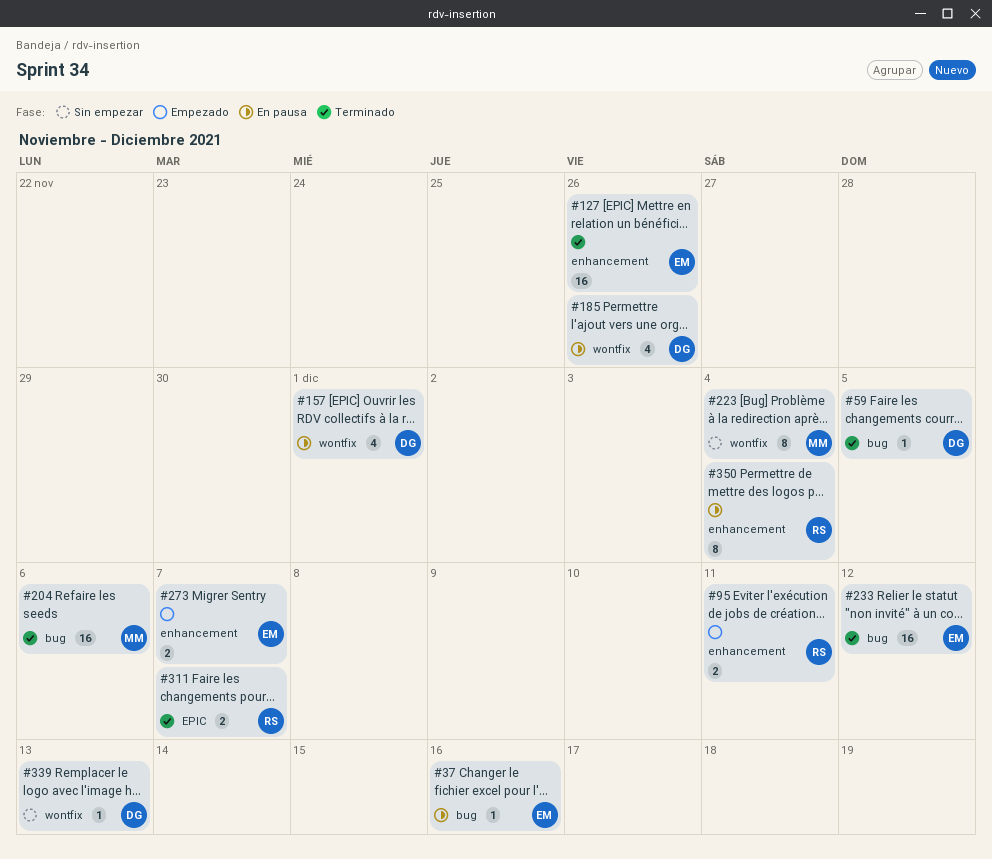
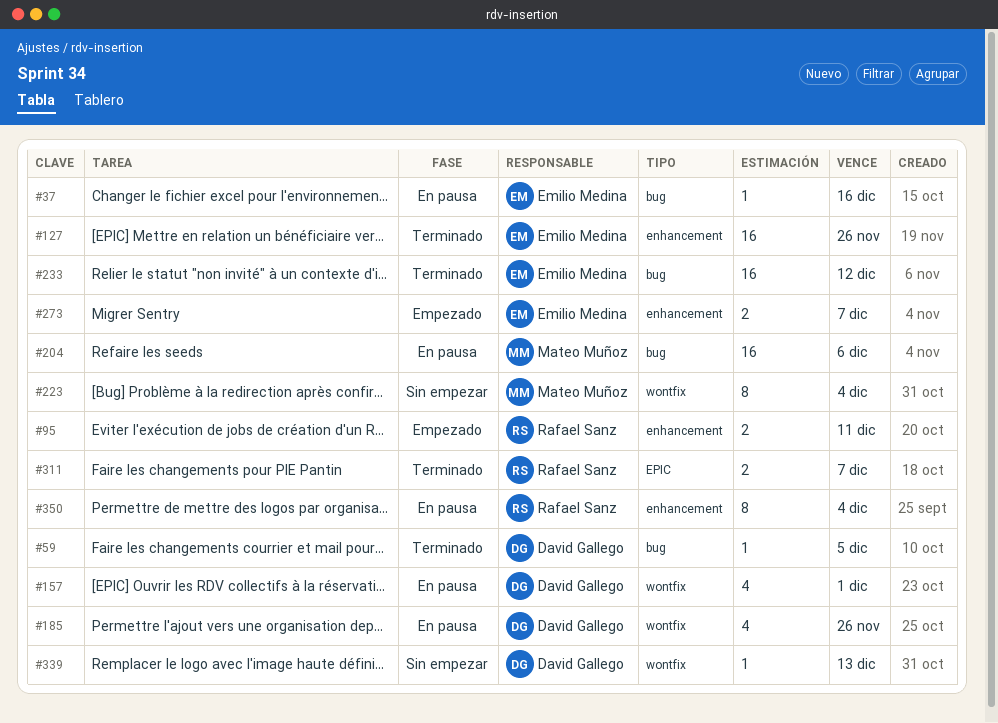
#204, status: Terminado -> En pausa

